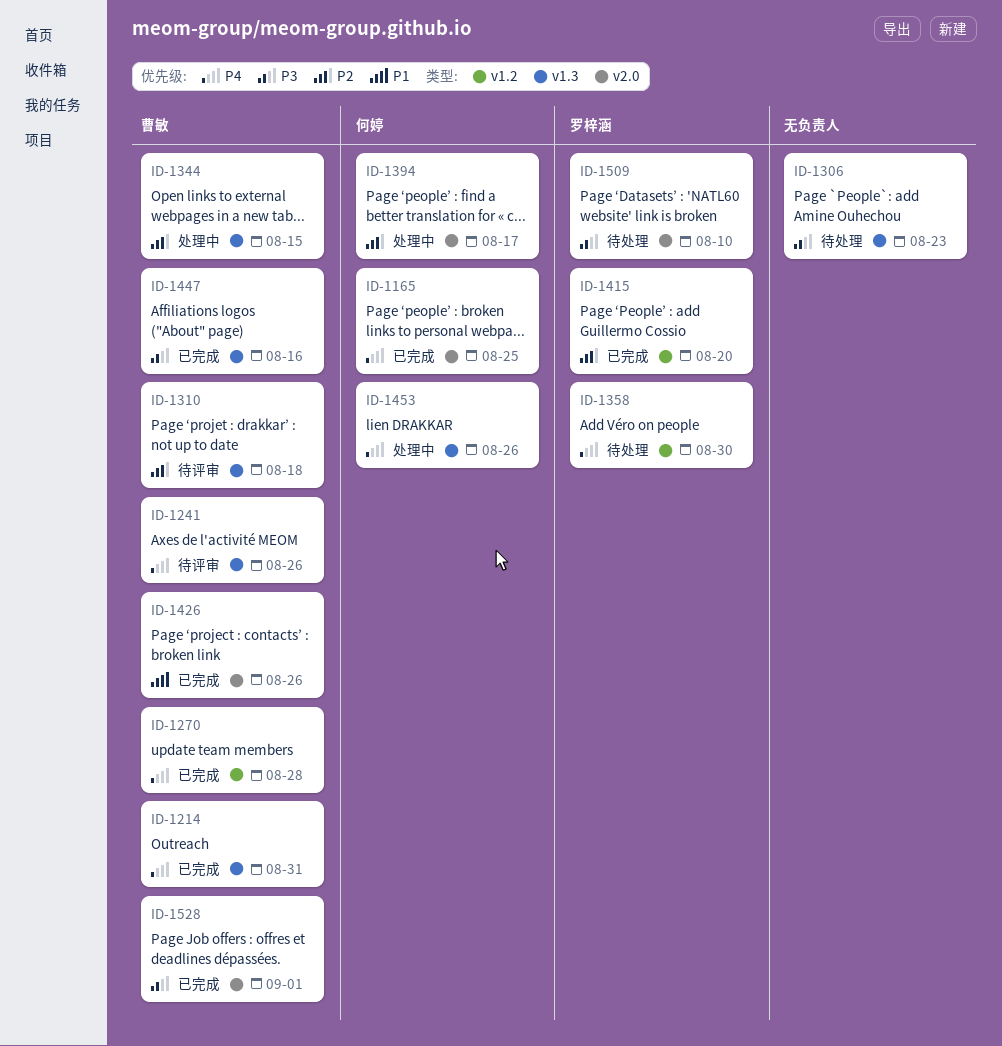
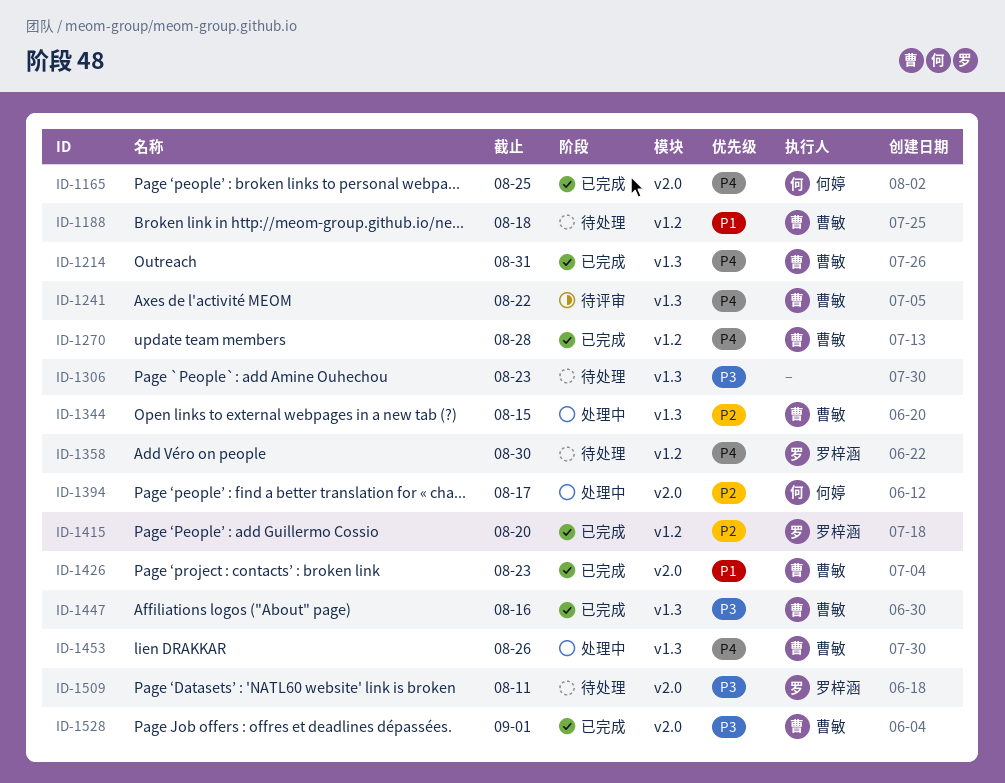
ID-1188: none -> present
ID-1241, due: Aug 26 -> Aug 22
ID-1310: present -> none
ID-1426, due: Aug 26 -> Aug 23
ID-1453, owner: 何婷 -> 曹敏
ID-1509, due: Aug 10 -> Aug 11

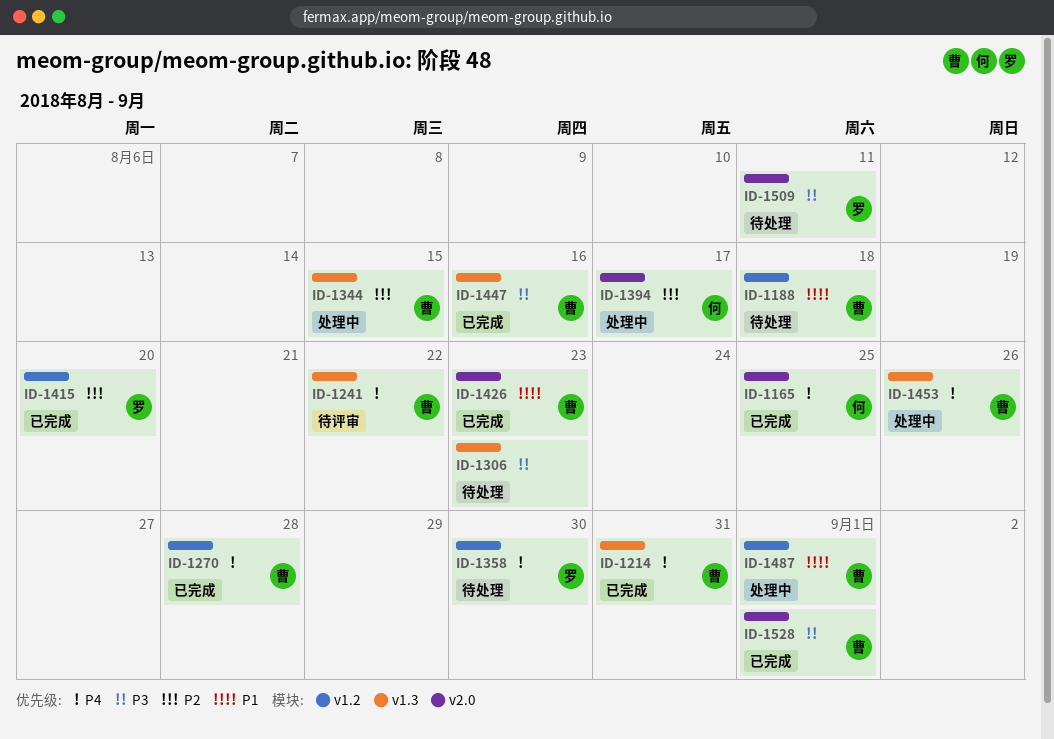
ID-1487: none -> present

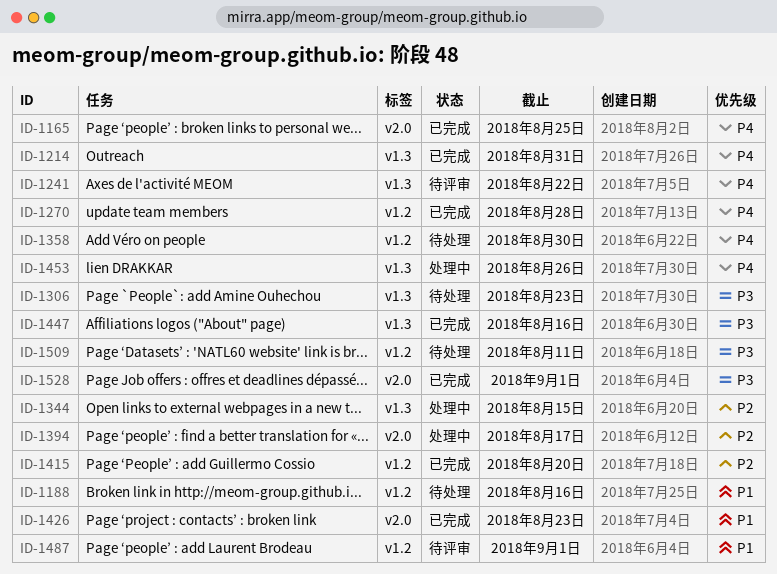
ID-1188, due: Aug 18 -> Aug 16
ID-1487, status: 处理中 -> 待评审
ID-1509, label: v2.0 -> v1.2

